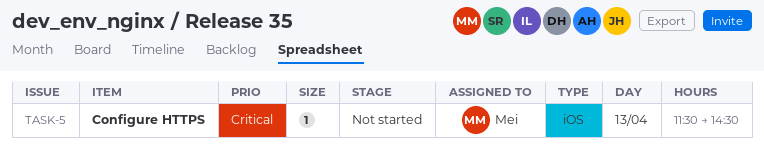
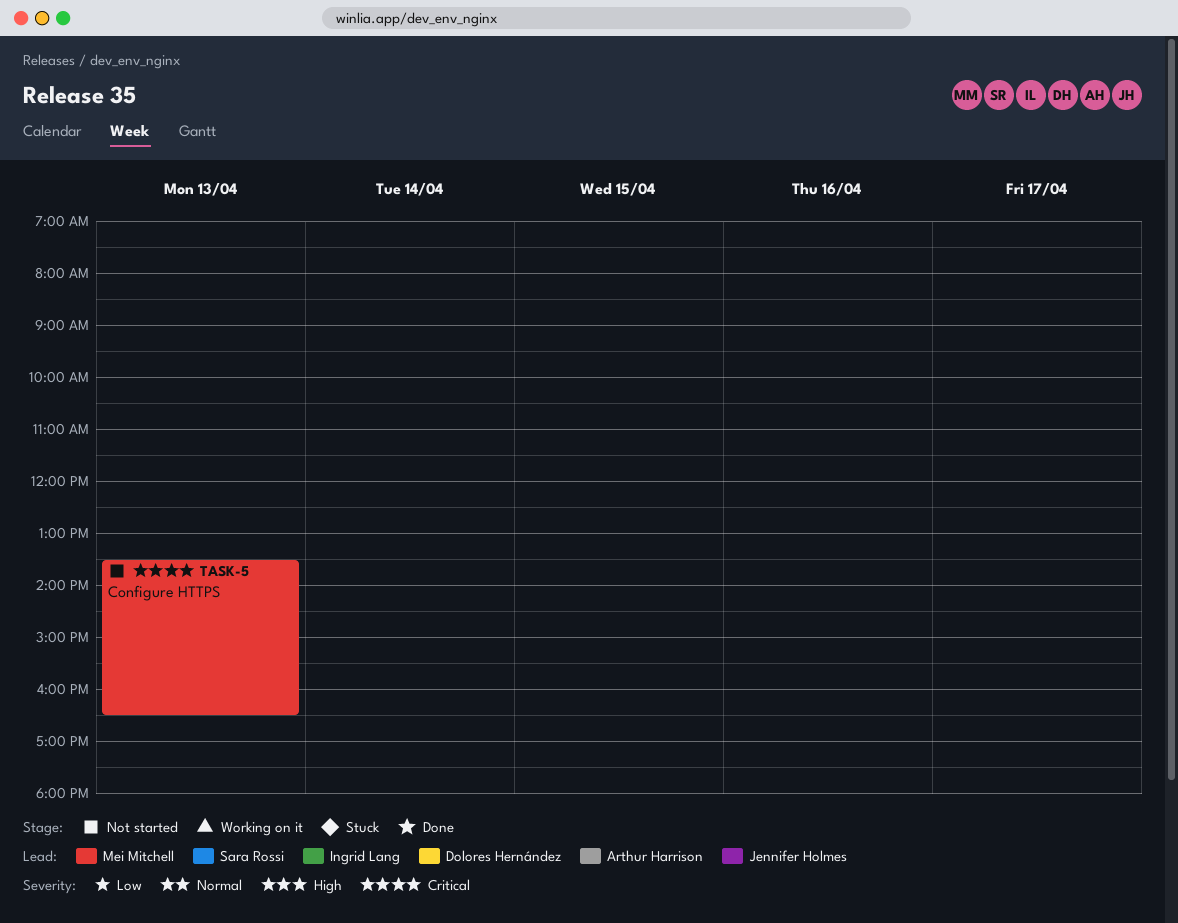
TASK-5, begins: 11:30 -> 13:30
TASK-5, ends: 14:30 -> 16:30

